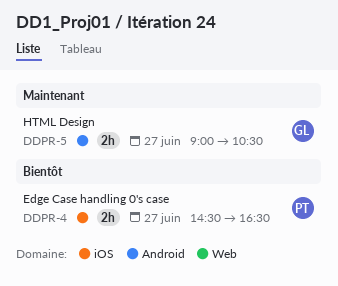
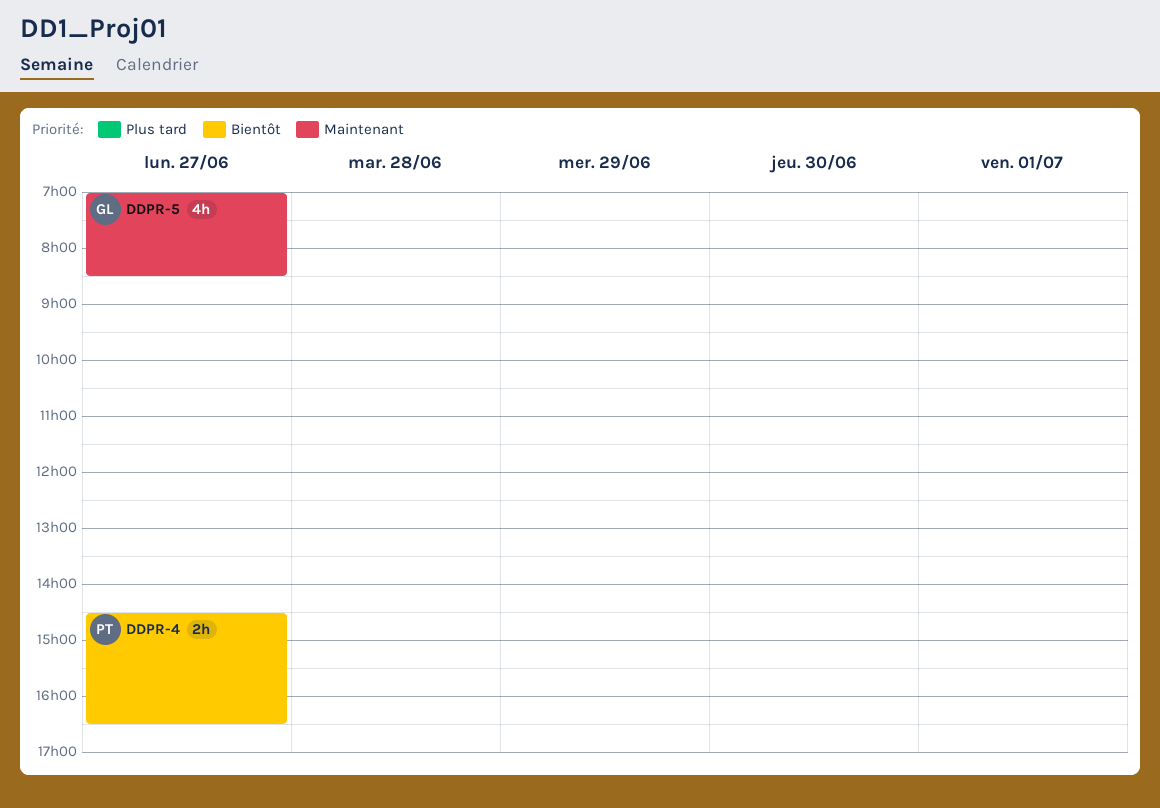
DDPR-5, estimate: 2h -> 4h
DDPR-5, begins: 09:00 -> 07:00
DDPR-5, ends: 10:30 -> 08:30

